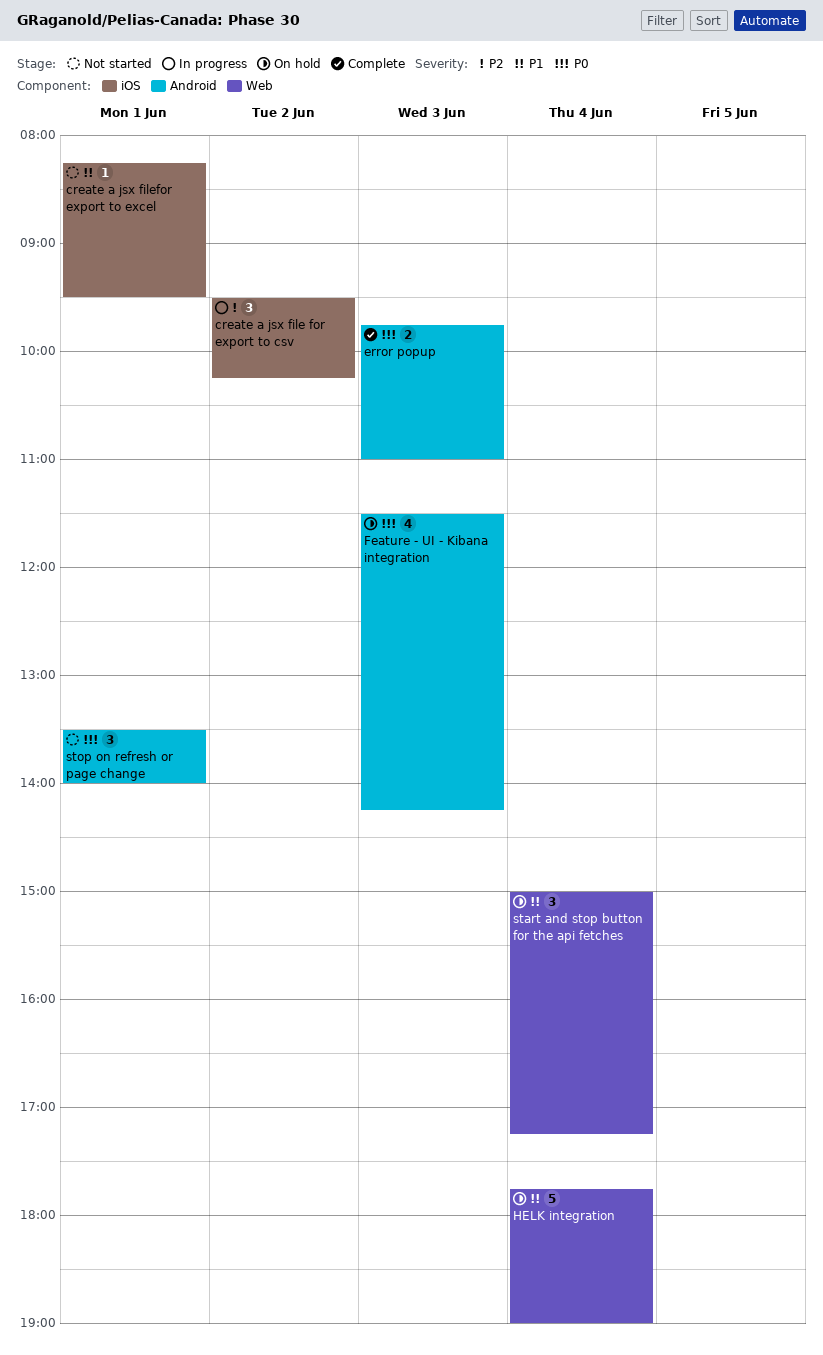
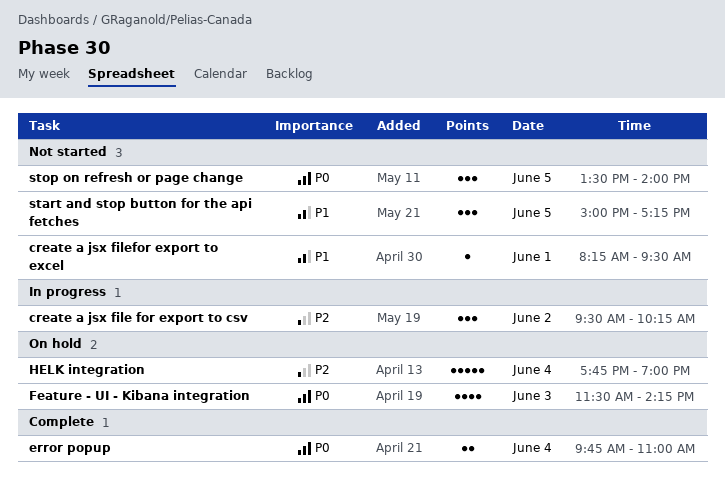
error popup, day: Jun 3 -> Jun 4
HELK integration, priority: P1 -> P2
start and stop button for the api fetches, status: On hold -> Not started
start and stop button for the api fetches, day: Jun 4 -> Jun 5
stop on refresh or page change, day: Jun 1 -> Jun 5

